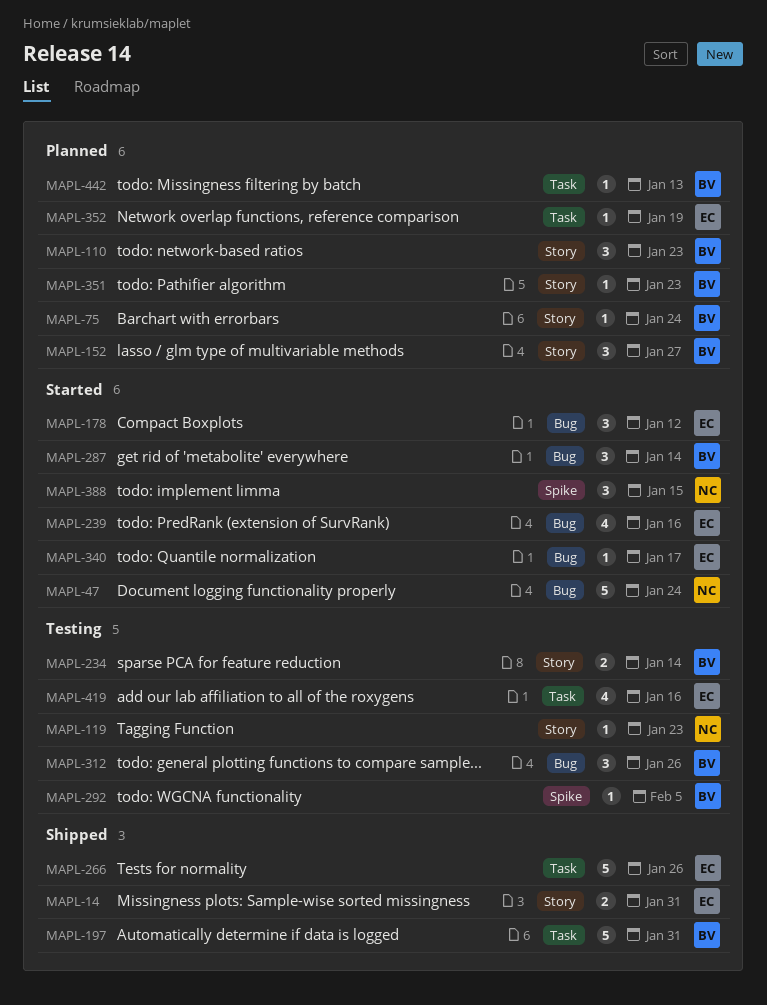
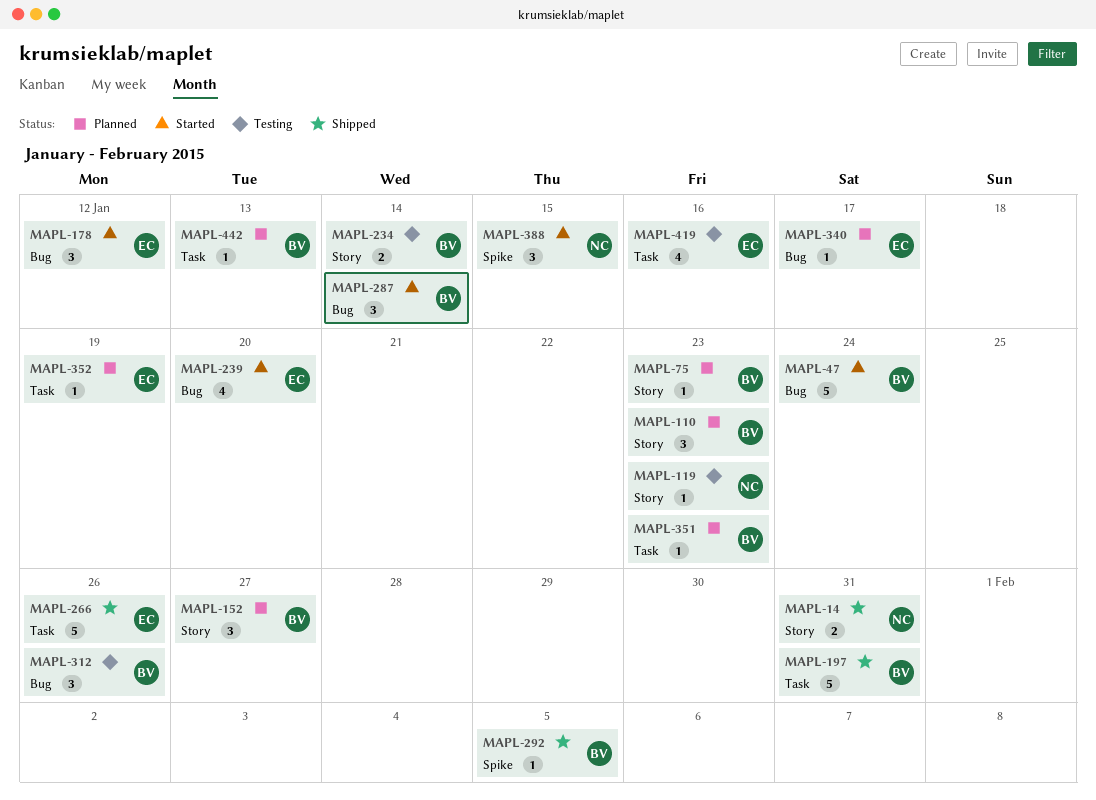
MAPL-14, owner: EC -> NC
MAPL-47, owner: NC -> BV
MAPL-75, due: Jan 24 -> Jan 23
MAPL-239, due: Jan 16 -> Jan 20
MAPL-292, status: Testing -> Shipped
MAPL-340, status: Started -> Planned
MAPL-351, label: Story -> Task

